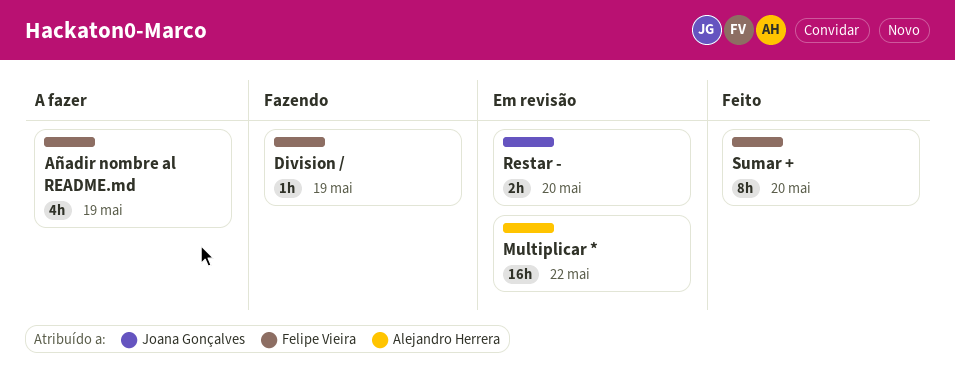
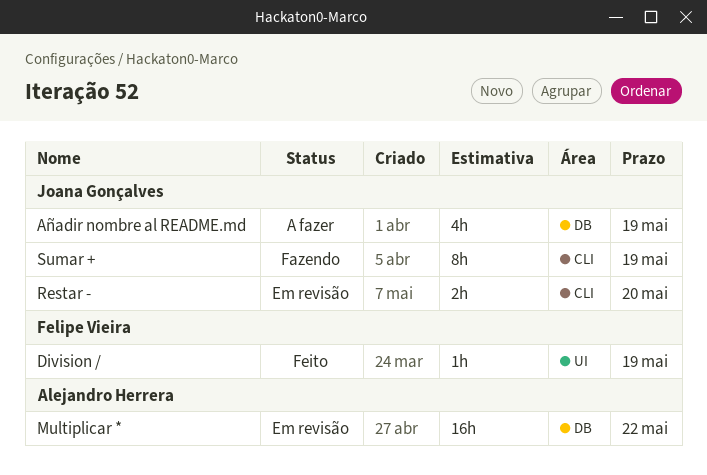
Añadir nombre al README.md, owner: Felipe Vieira -> Joana Gonçalves
Division /, status: Fazendo -> Feito
Sumar +, status: Feito -> Fazendo
Sumar +, owner: Felipe Vieira -> Joana Gonçalves
Sumar +, due: May 20 -> May 19

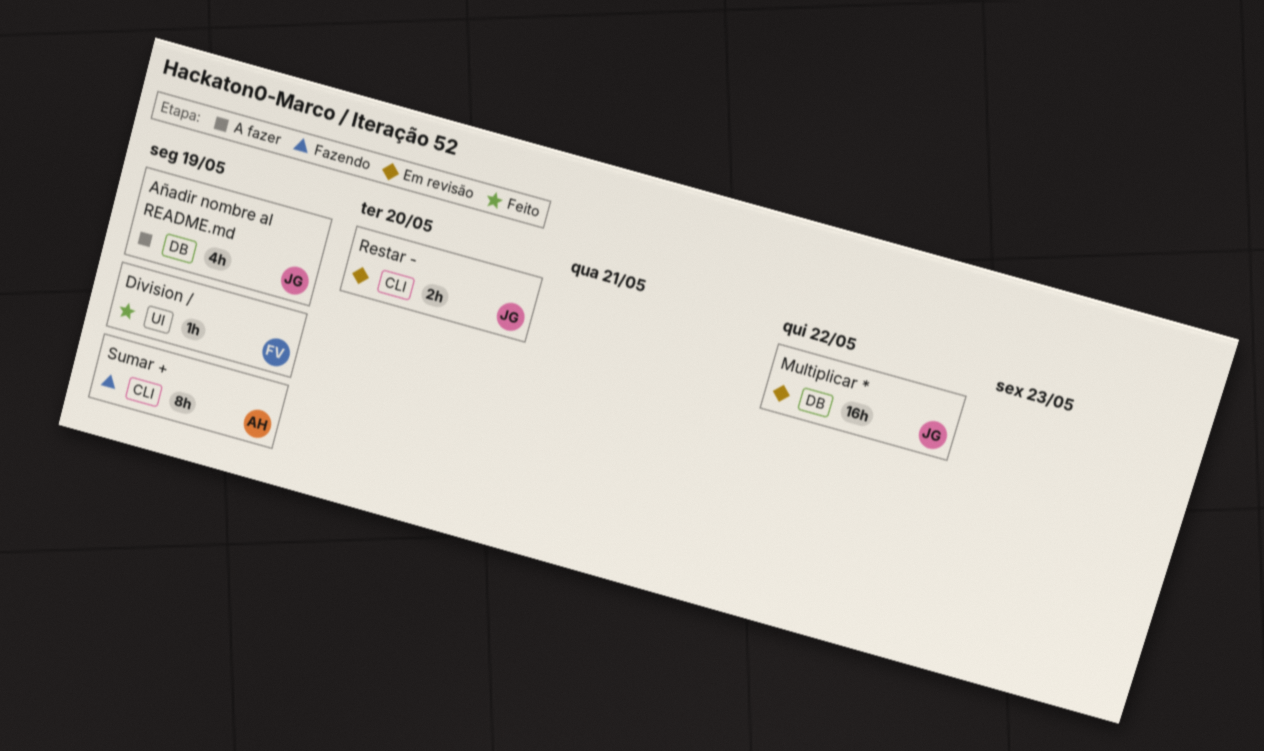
Multiplicar *, owner: Alejandro Herrera -> Joana Gonçalves
Sumar +, owner: Joana Gonçalves -> Alejandro Herrera

